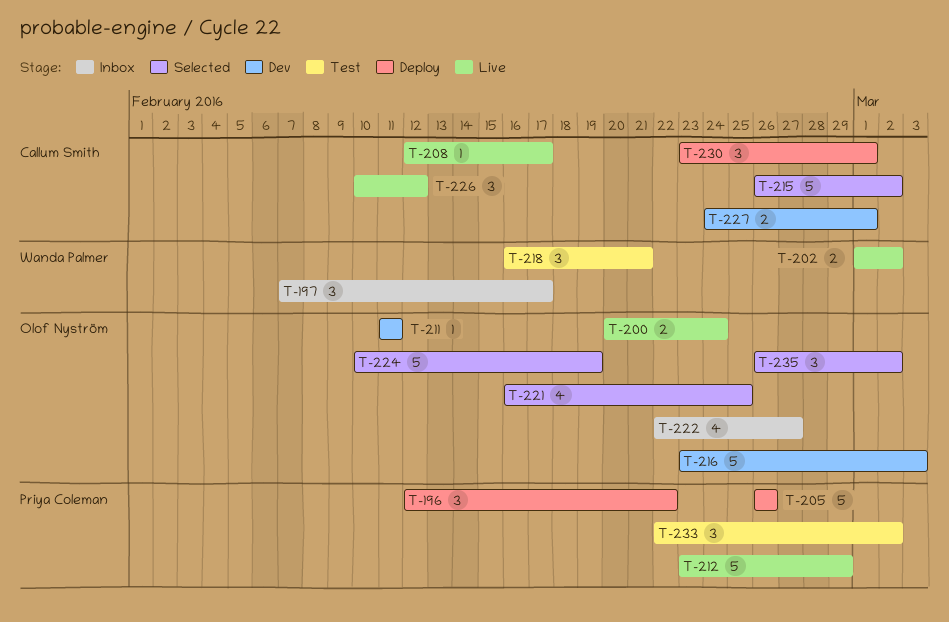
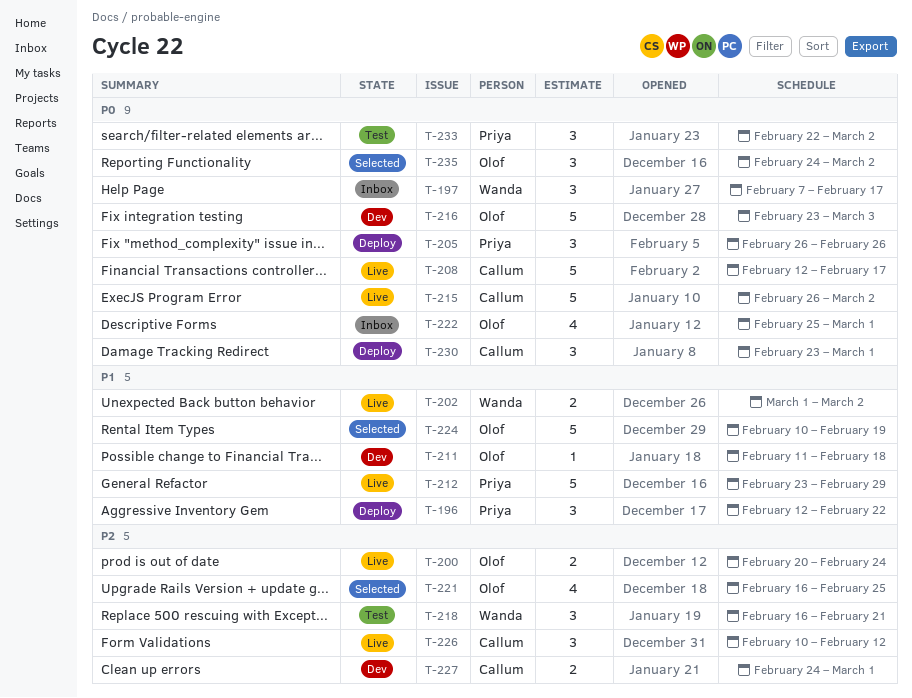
T-205, estimate: 5 -> 3
T-208, estimate: 1 -> 5
T-211, due: Feb 11 -> Feb 18
T-215, status: Selected -> Live
T-222, start: Feb 22 -> Feb 25
T-222, due: Feb 27 -> Mar 1
T-235, start: Feb 26 -> Feb 24

